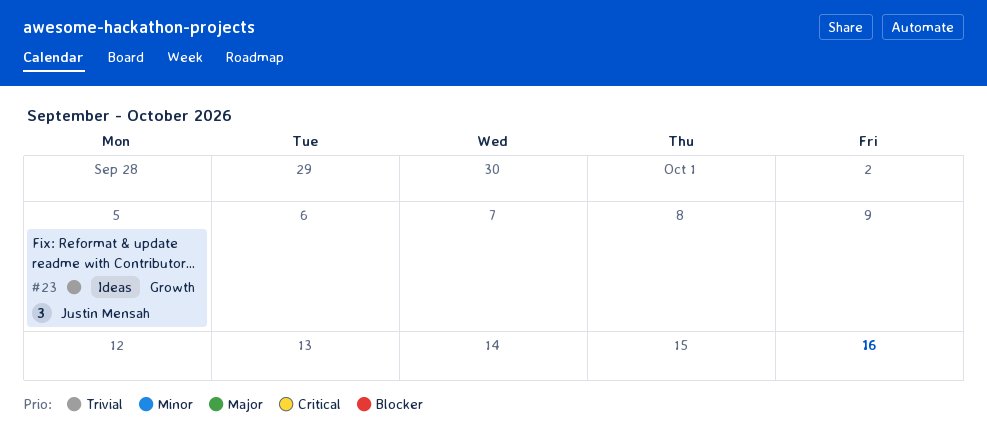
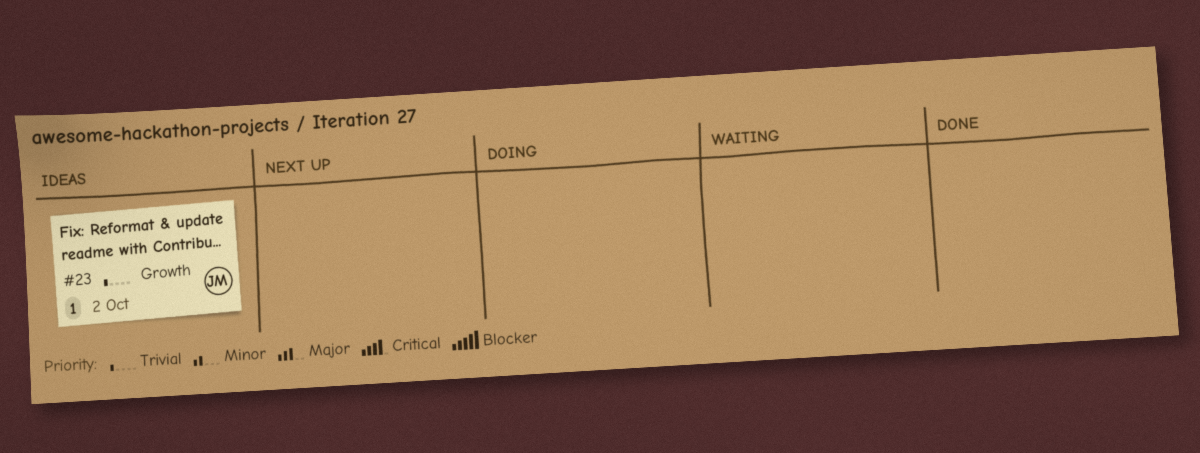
#23, estimate: 3 -> 1
#23, due: Oct 5 -> Oct 2

